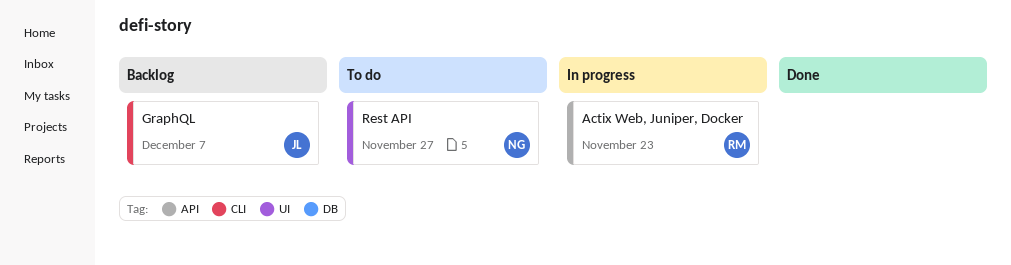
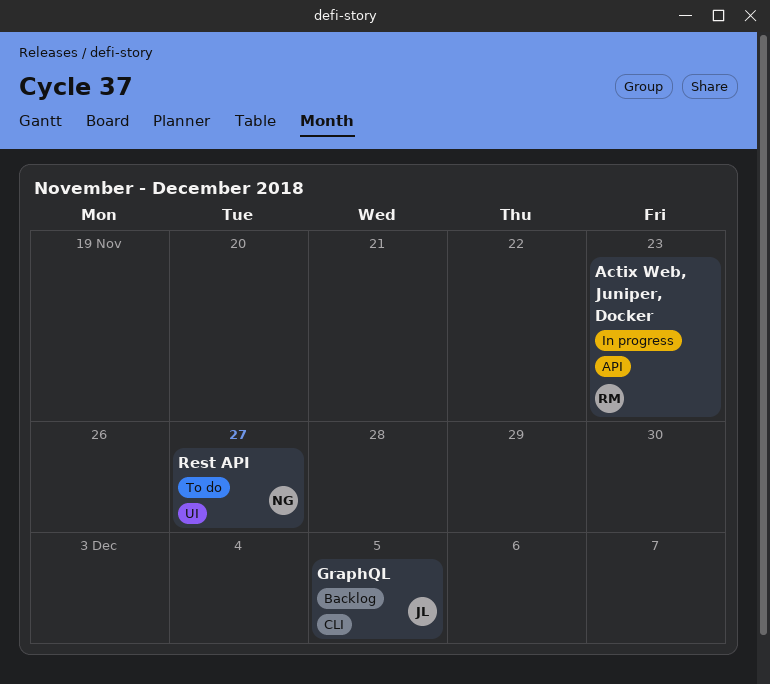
GraphQL, due: Dec 7 -> Dec 5

